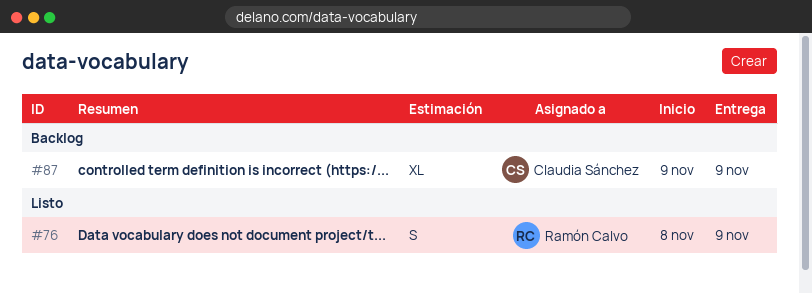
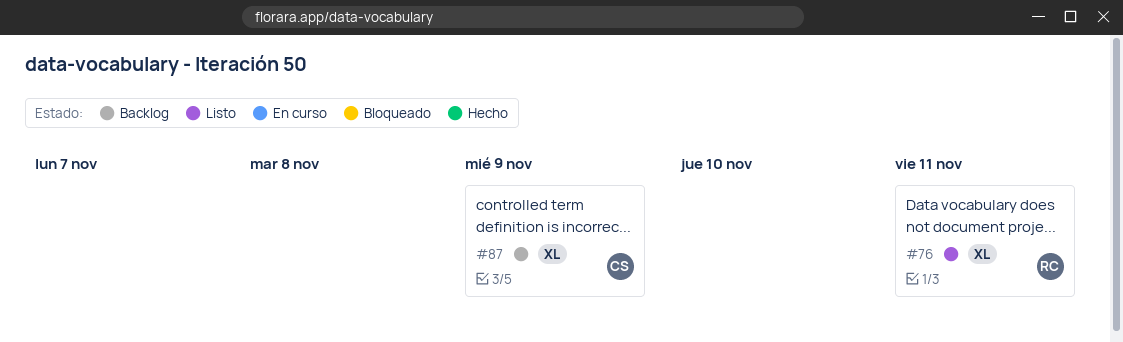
#76, estimate: S -> XL
#76, due: Nov 9 -> Nov 11

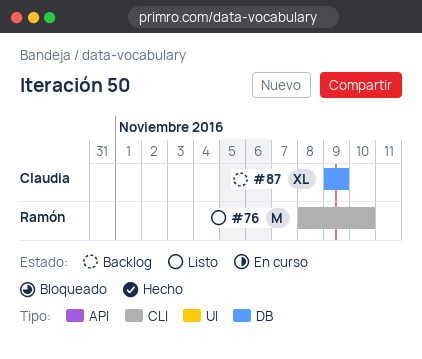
#76, estimate: XL -> M
#76, due: Nov 11 -> Nov 10

